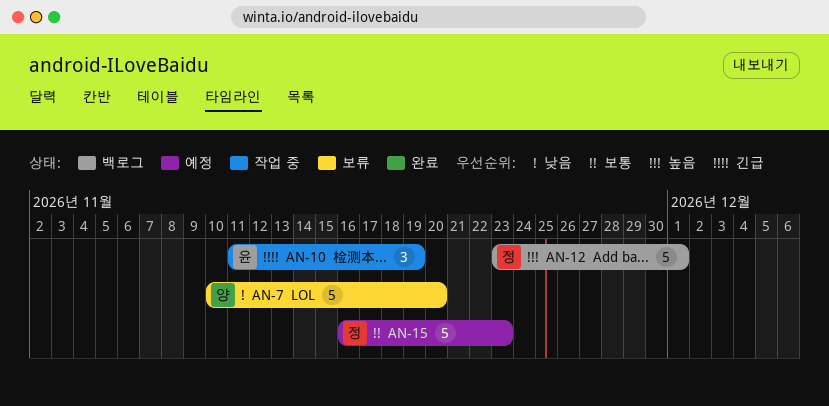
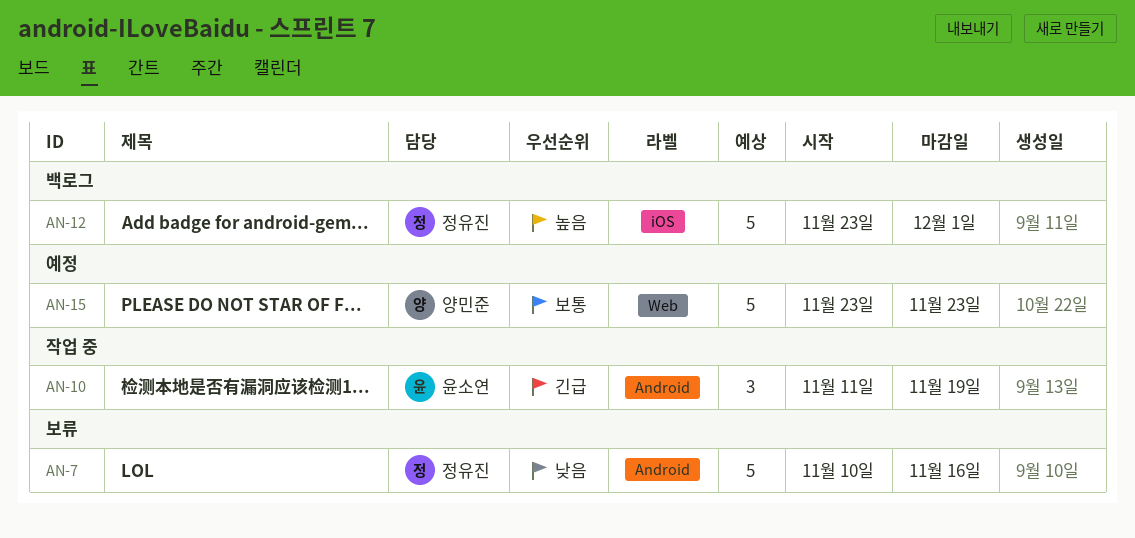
AN-7, owner: 양민준 -> 정유진
AN-7, due: Nov 20 -> Nov 16
AN-15, owner: 정유진 -> 양민준
AN-15, start: Nov 16 -> Nov 23

